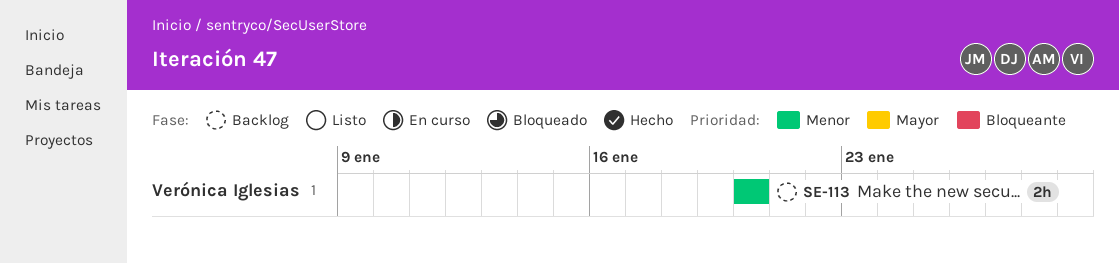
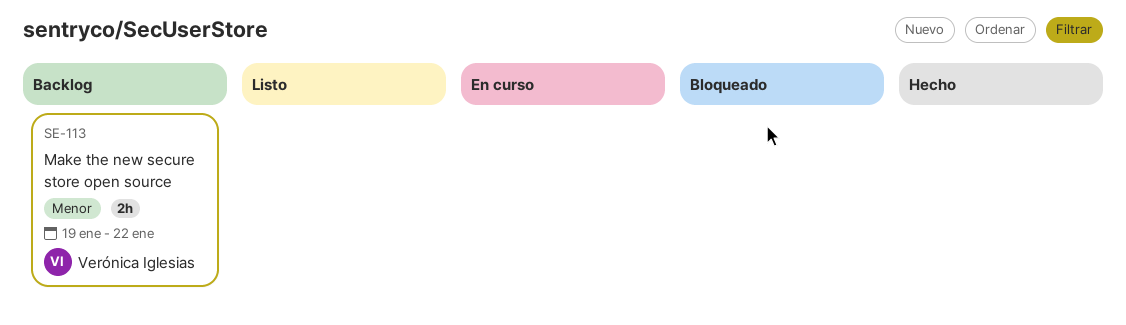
SE-113, start: Jan 20 -> Jan 19
SE-113, due: Jan 20 -> Jan 22

